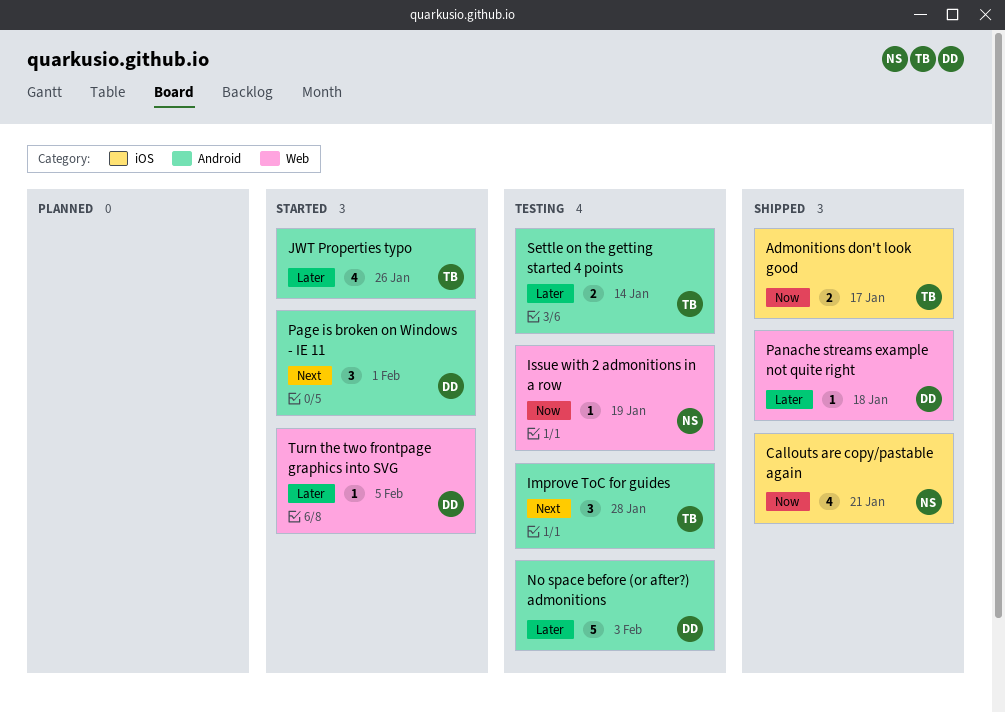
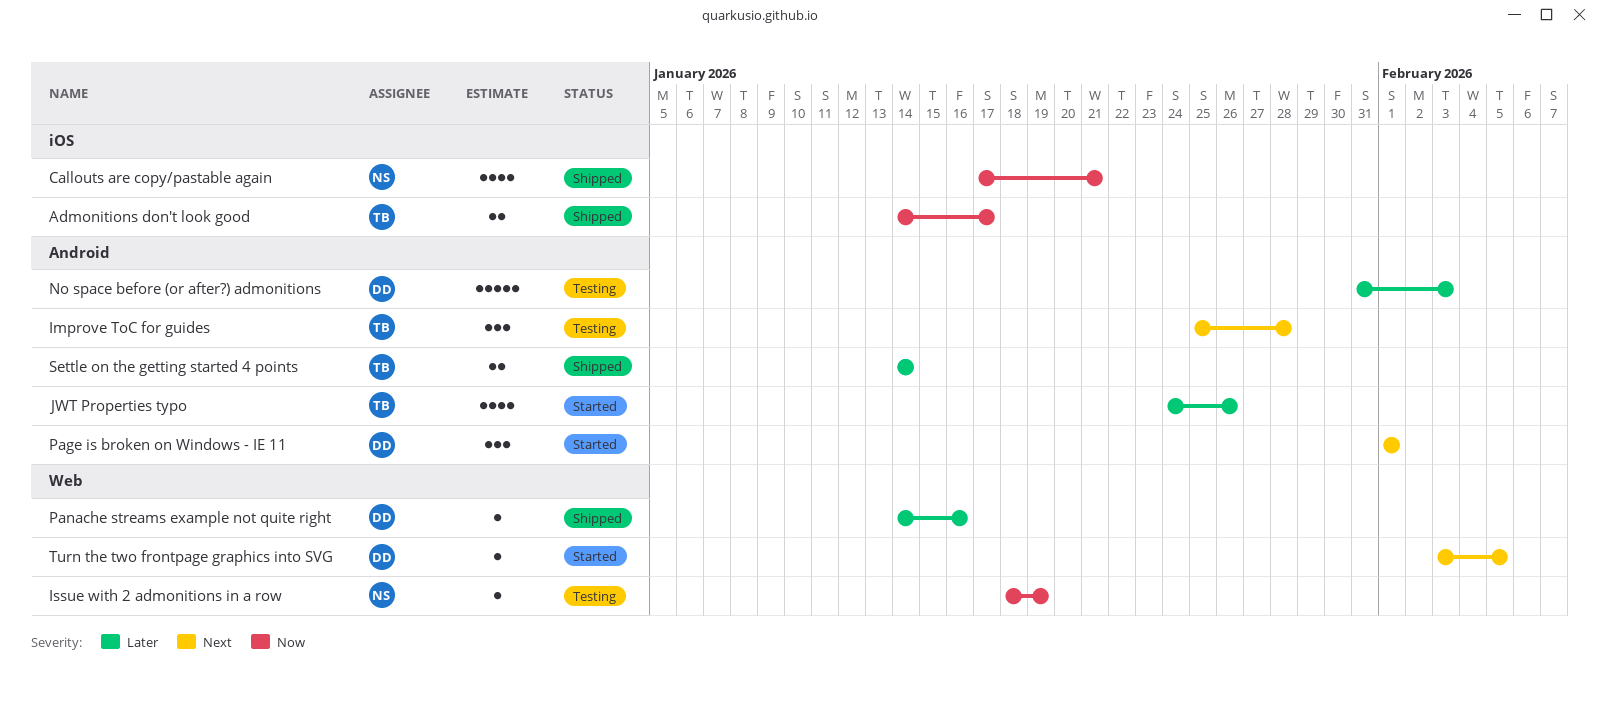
Panache streams example not quite right, due: Jan 18 -> Jan 16
Settle on the getting started 4 points, status: Testing -> Shipped
Turn the two frontpage graphics into SVG, priority: Later -> Next

